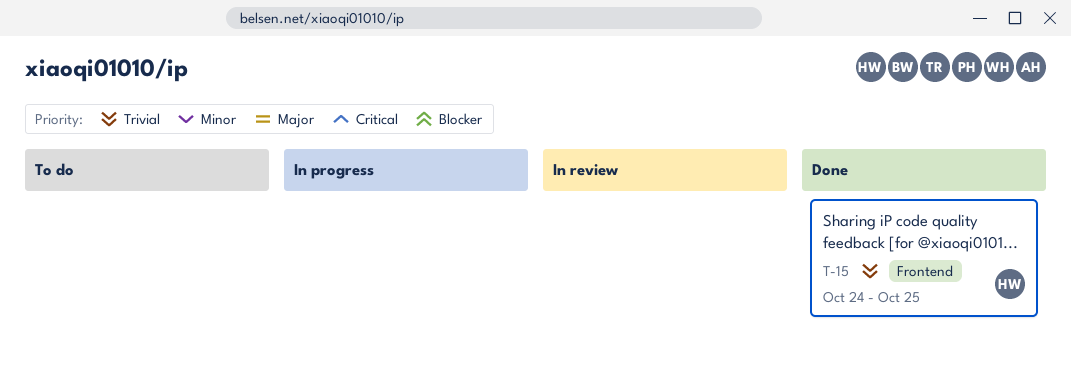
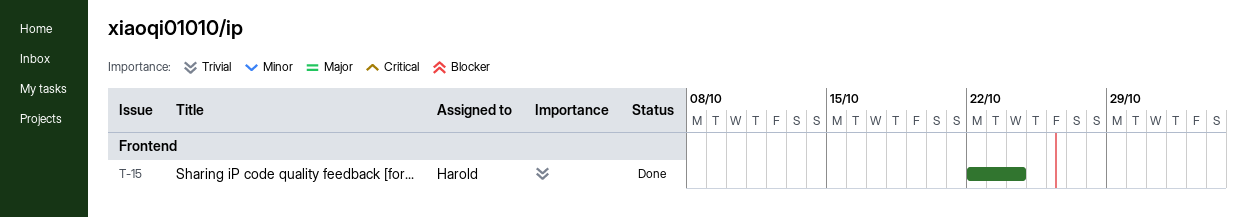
T-15, start: Oct 24 -> Oct 22
T-15, due: Oct 25 -> Oct 24

